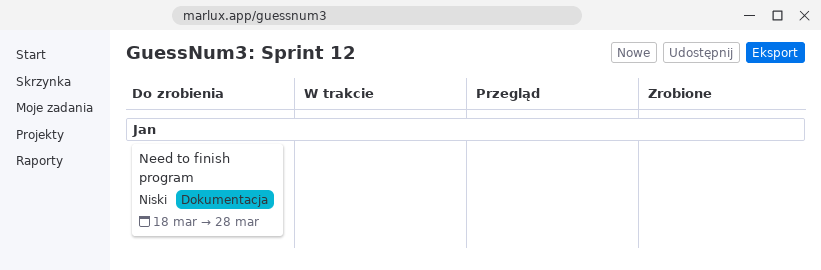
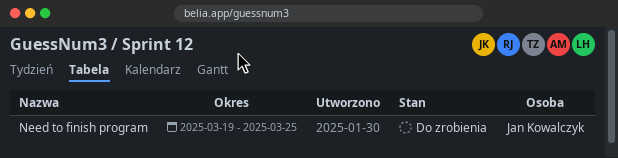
Need to finish program, start: Mar 18 -> Mar 19
Need to finish program, due: Mar 28 -> Mar 25

